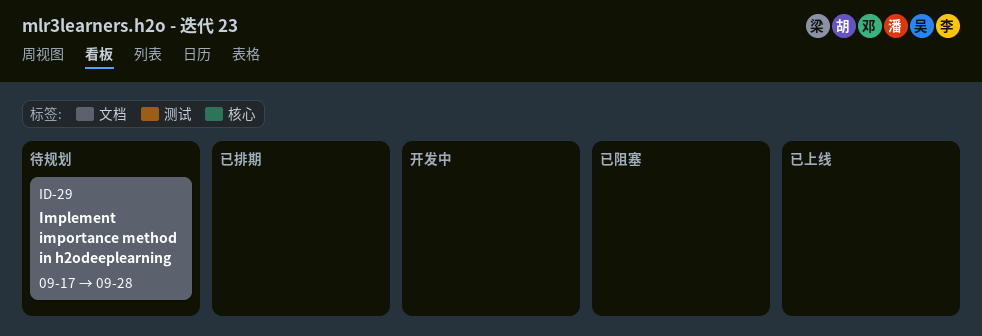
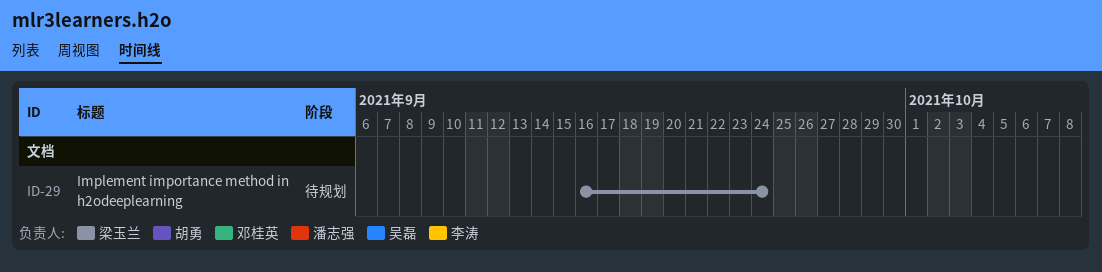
ID-29, start: Sep 17 -> Sep 16
ID-29, due: Sep 28 -> Sep 24

